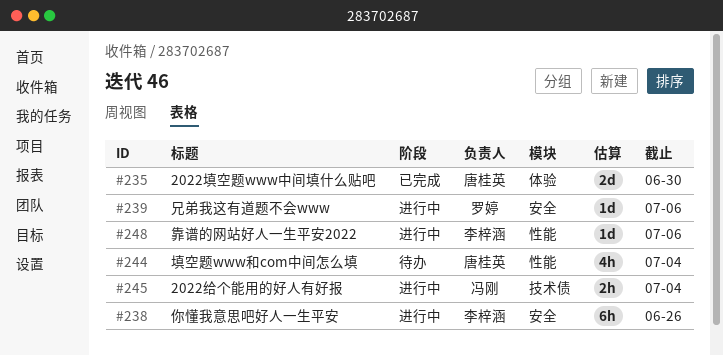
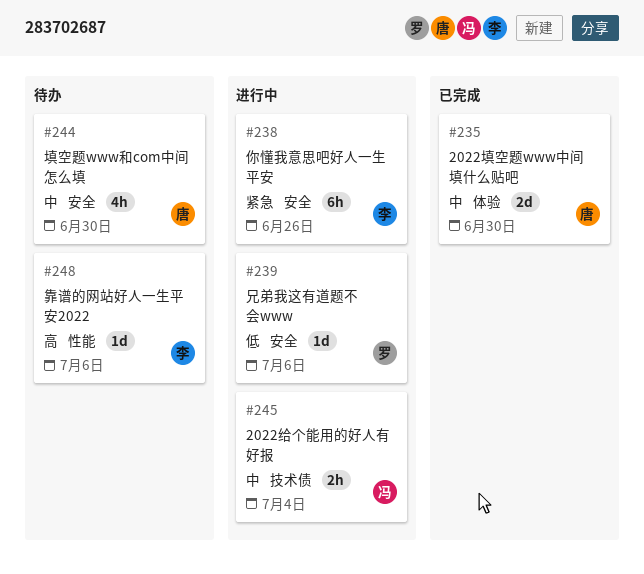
#244, label: 性能 -> 安全
#244, due: Jul 4 -> Jun 30
#248, status: 进行中 -> 待办

